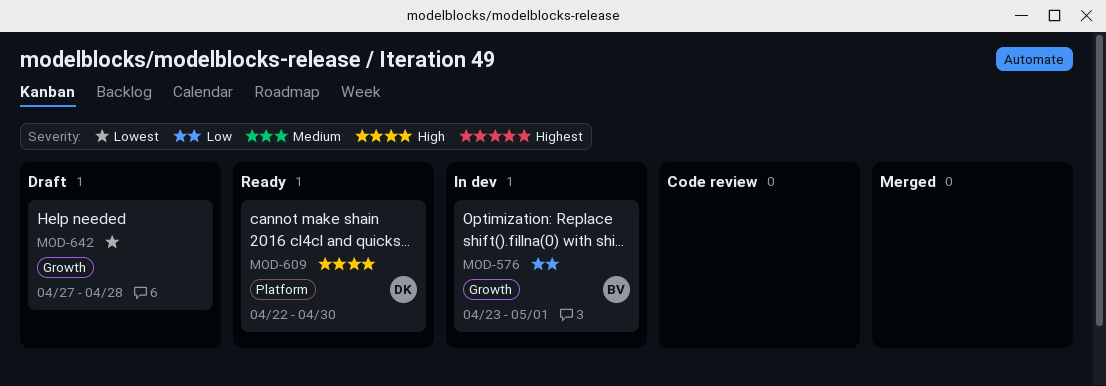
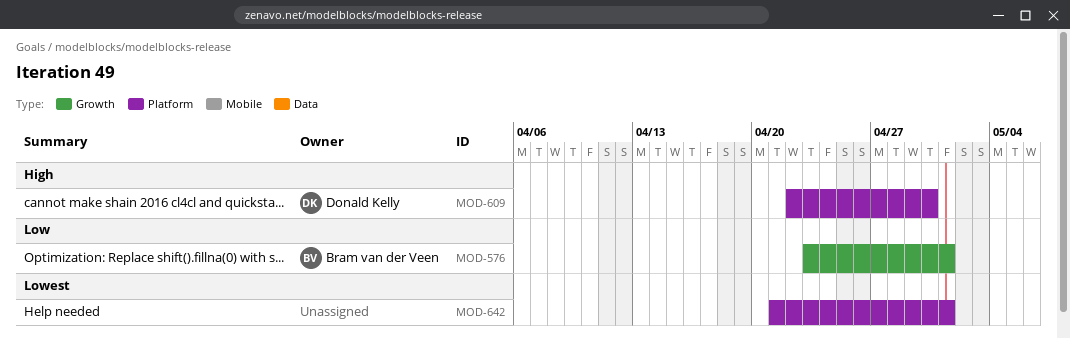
MOD-642, label: Growth -> Platform
MOD-642, start: Apr 27 -> Apr 21
MOD-642, due: Apr 28 -> May 1

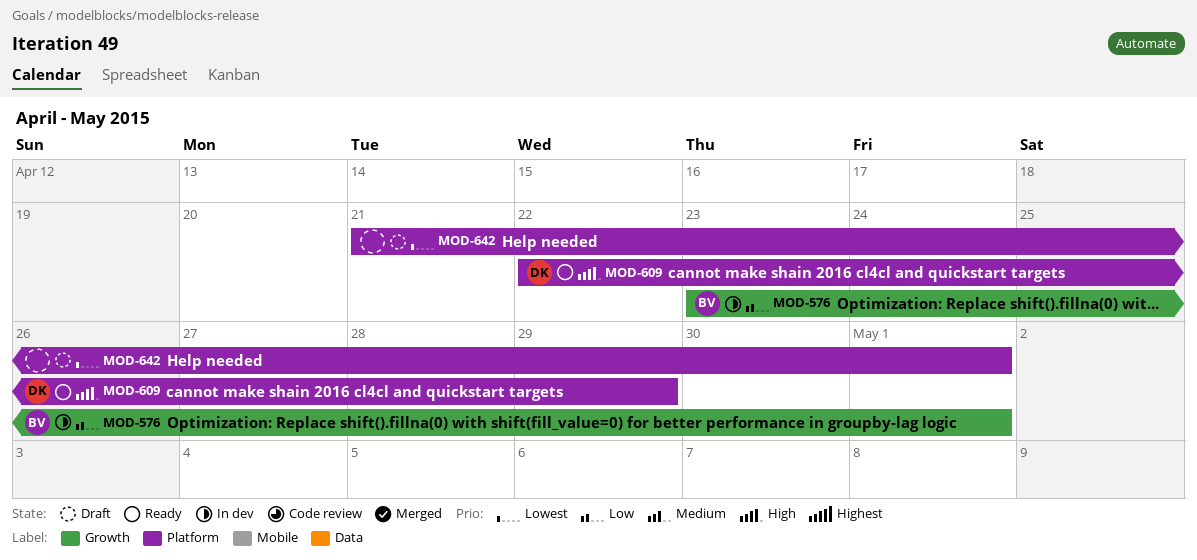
MOD-609, due: Apr 30 -> Apr 29

